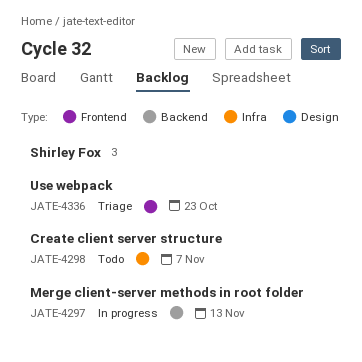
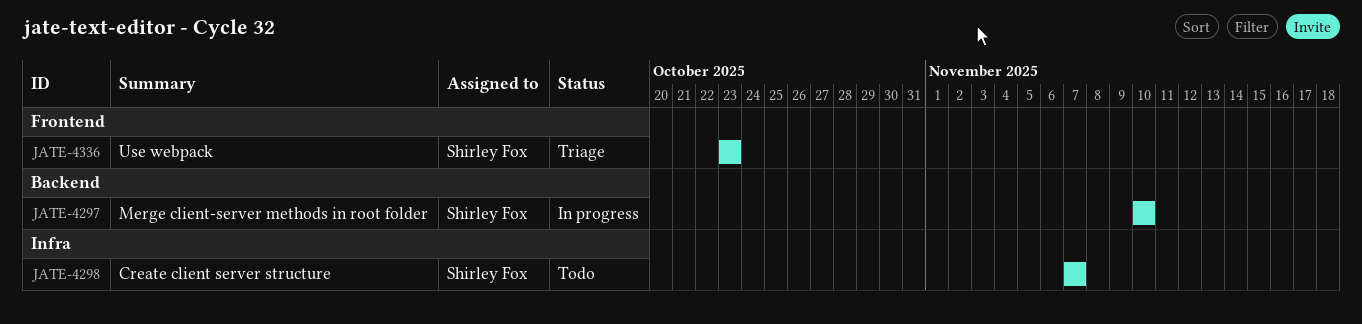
JATE-4297, due: Nov 13 -> Nov 10

